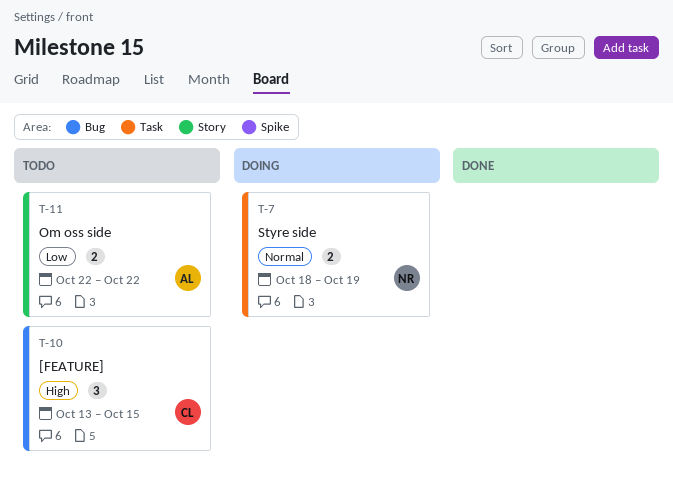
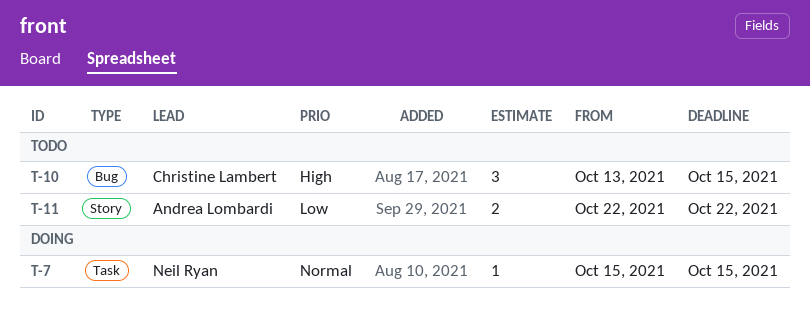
T-7, estimate: 2 -> 1
T-7, start: Oct 18 -> Oct 15
T-7, due: Oct 19 -> Oct 15

